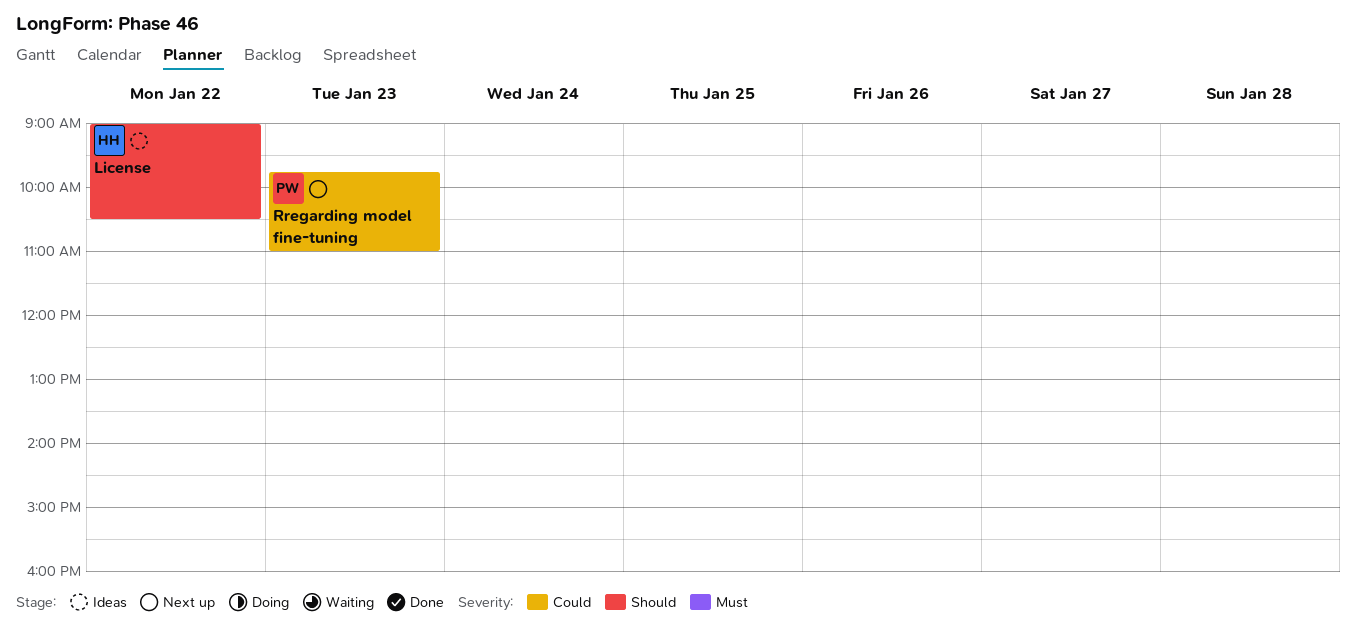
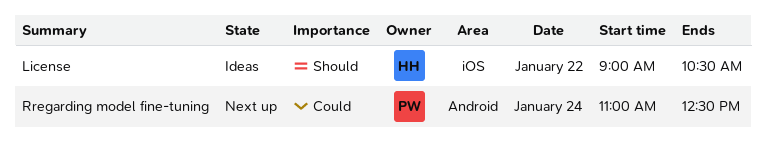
Rregarding model fine-tuning, day: Jan 23 -> Jan 24
Rregarding model fine-tuning, begins: 09:45 -> 11:00
Rregarding model fine-tuning, ends: 11:00 -> 12:30

